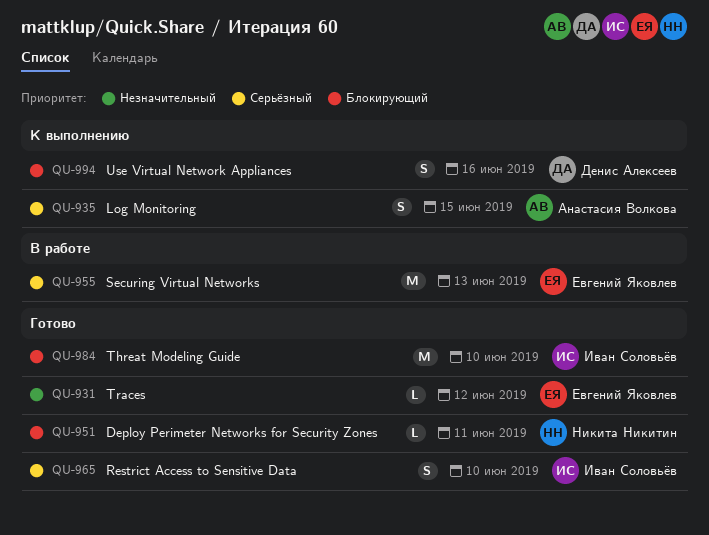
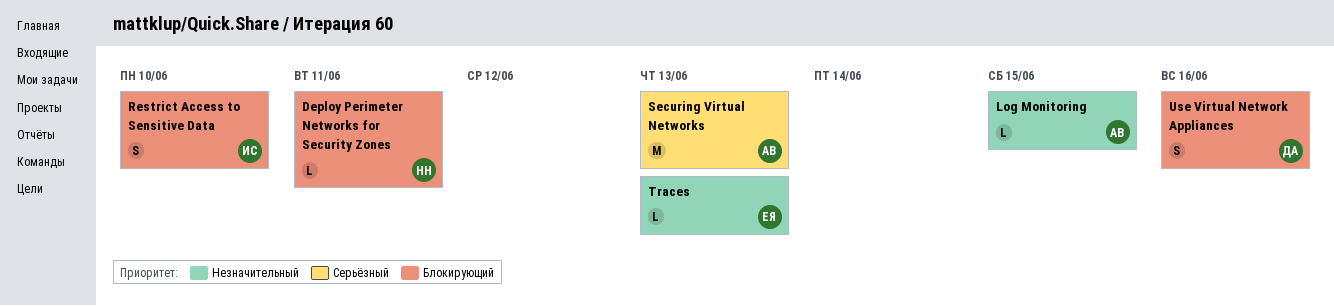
Log Monitoring, priority: Серьёзный -> Незначительный
Log Monitoring, estimate: S -> L
Restrict Access to Sensitive Data, priority: Серьёзный -> Блокирующий
Securing Virtual Networks, owner: Евгений Яковлев -> Анастасия Волкова
Threat Modeling Guide: present -> none
Traces, due: Jun 12 -> Jun 13

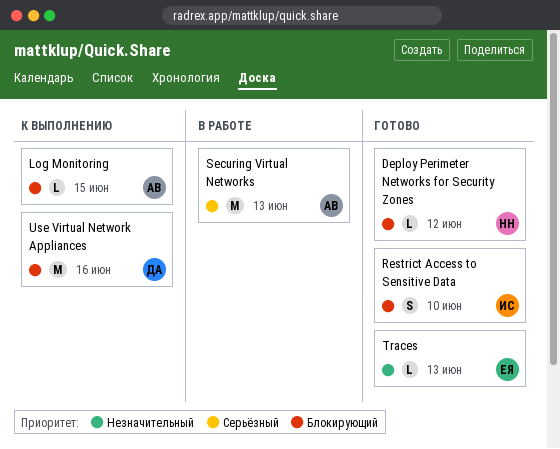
Deploy Perimeter Networks for Security Zones, due: Jun 11 -> Jun 12
Log Monitoring, priority: Незначительный -> Блокирующий
Use Virtual Network Appliances, estimate: S -> M

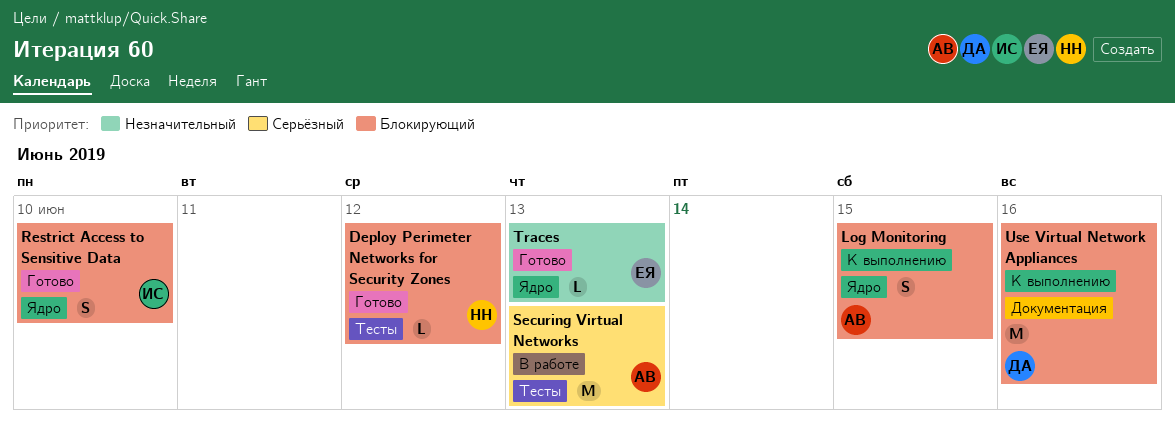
Log Monitoring, estimate: L -> S

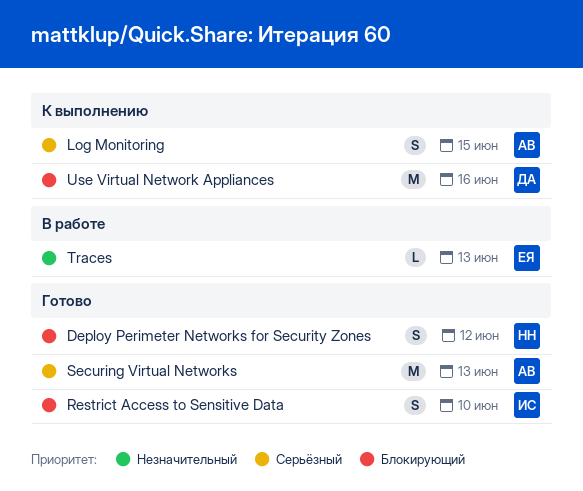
Deploy Perimeter Networks for Security Zones, estimate: L -> S
Log Monitoring, priority: Блокирующий -> Серьёзный
Securing Virtual Networks, status: В работе -> Готово
Traces, status: Готово -> В работе

